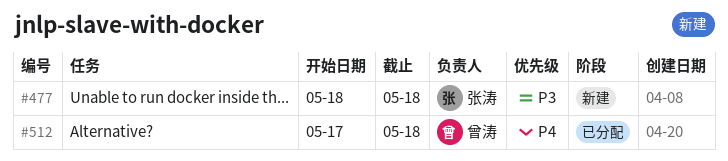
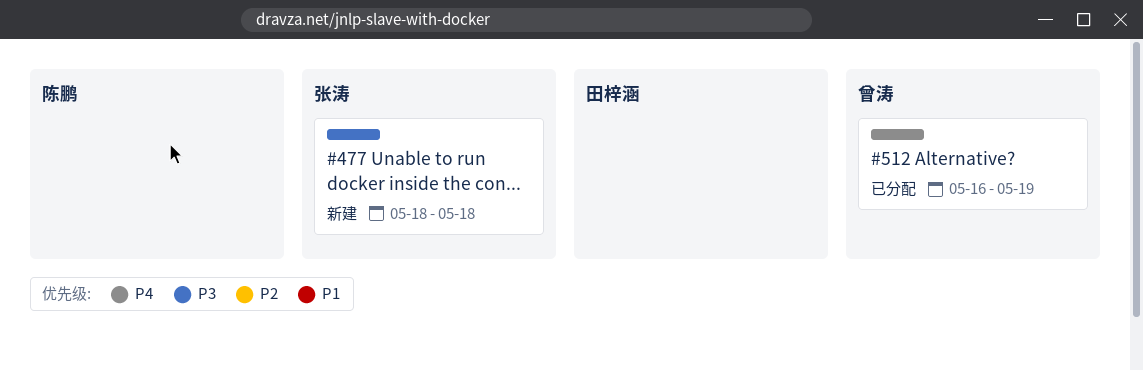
#512, start: May 17 -> May 16
#512, due: May 18 -> May 19

